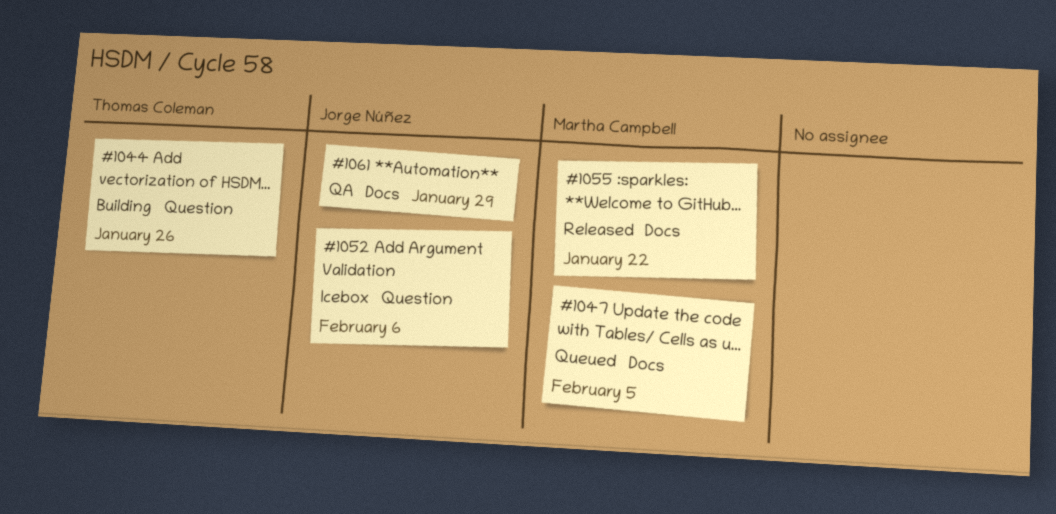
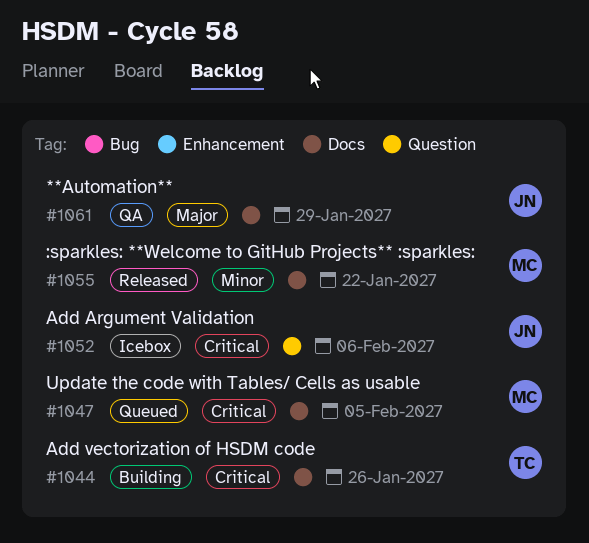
#1044, label: Question -> Docs

